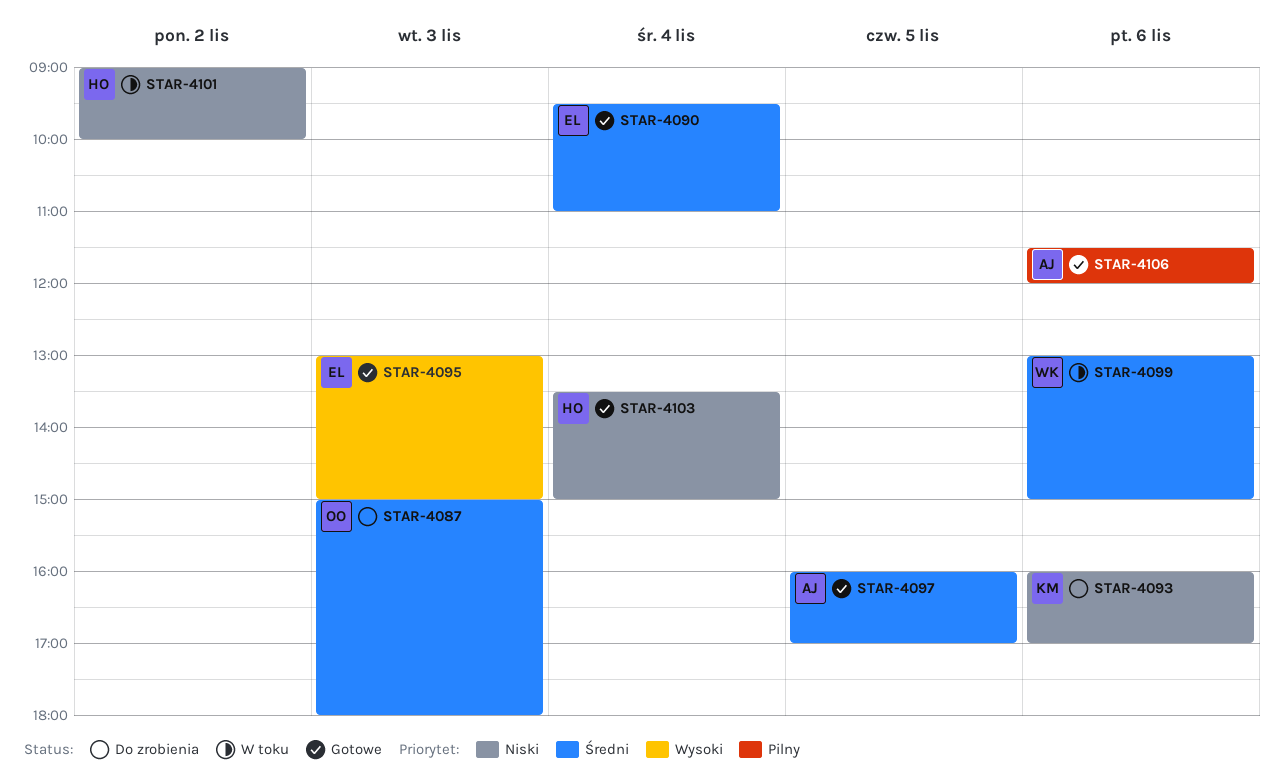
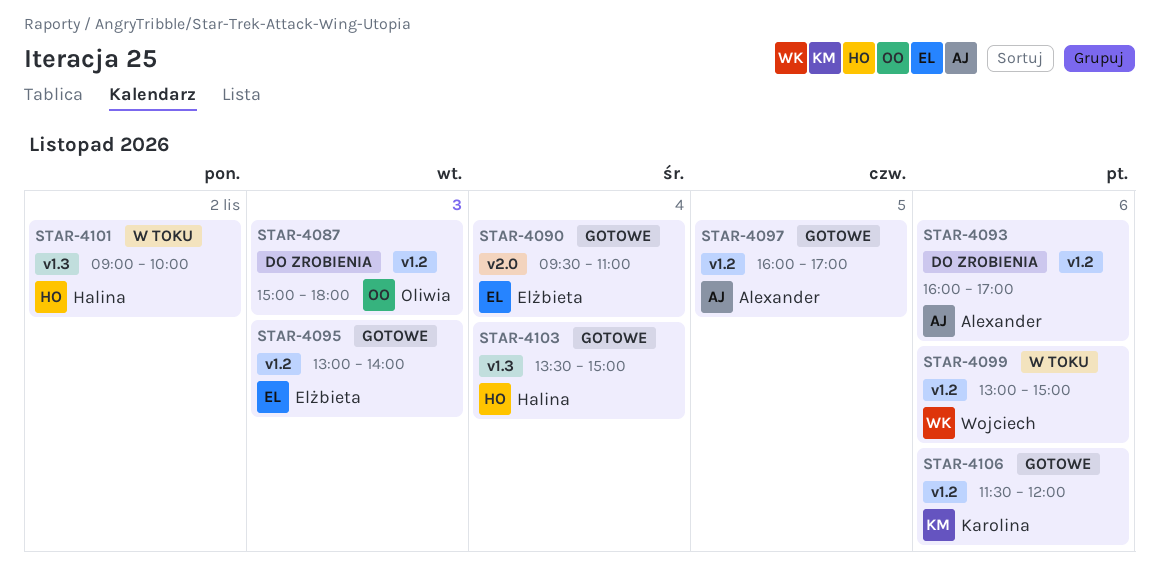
STAR-4093, owner: Karolina -> Alexander
STAR-4095, ends: 15:00 -> 14:00
STAR-4106, owner: Alexander -> Karolina

